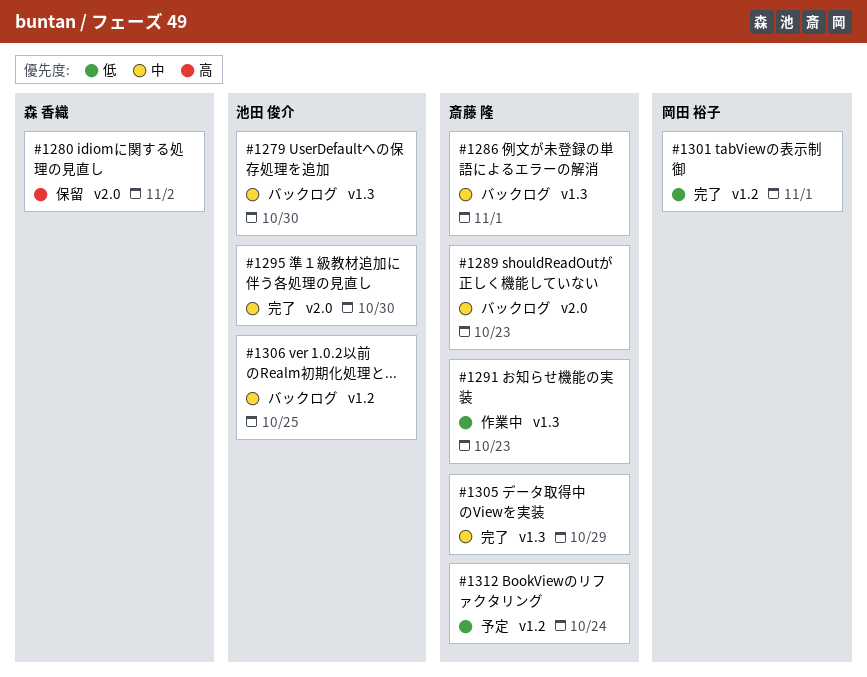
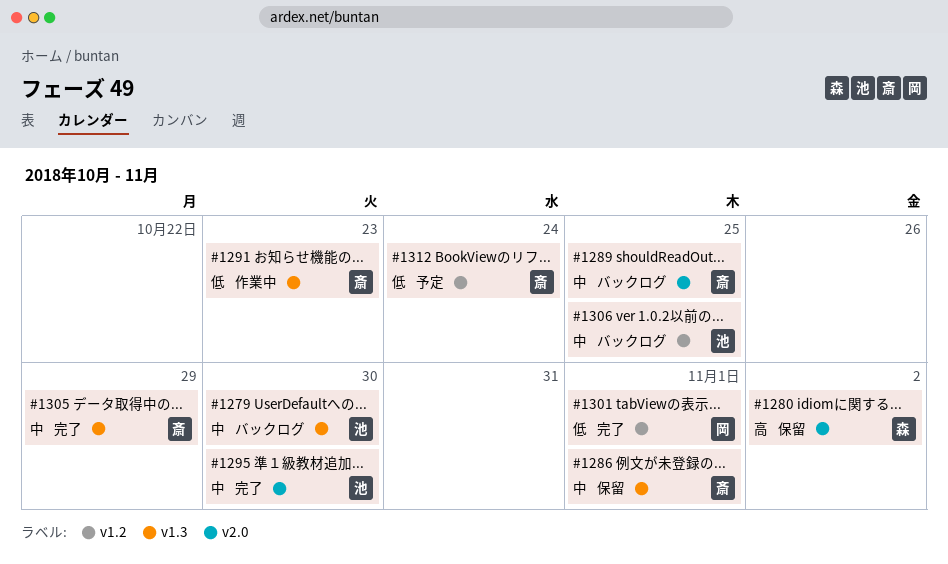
#1286, status: バックログ -> 保留
#1289, due: Oct 23 -> Oct 25

